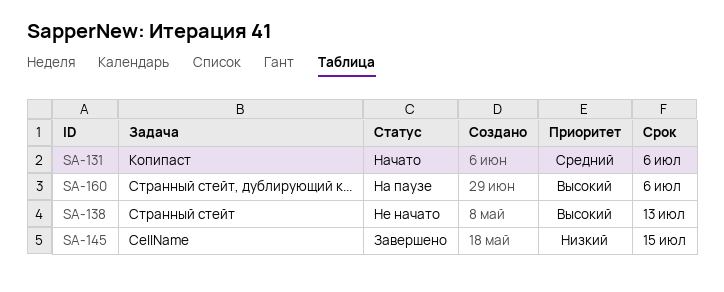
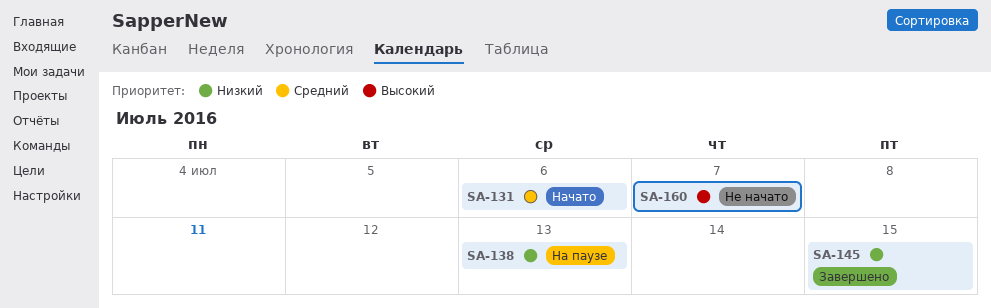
SA-138, status: Не начато -> На паузе
SA-138, priority: Высокий -> Низкий
SA-160, status: На паузе -> Не начато
SA-160, due: Jul 6 -> Jul 7

